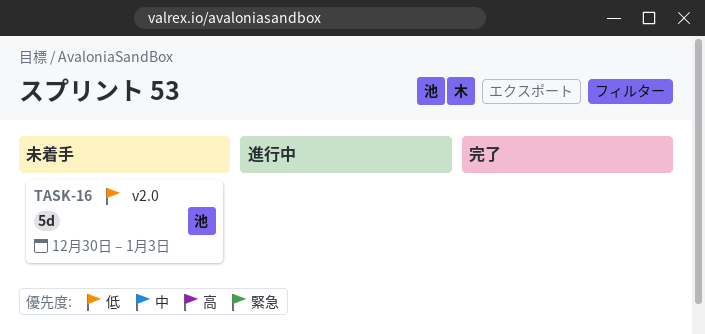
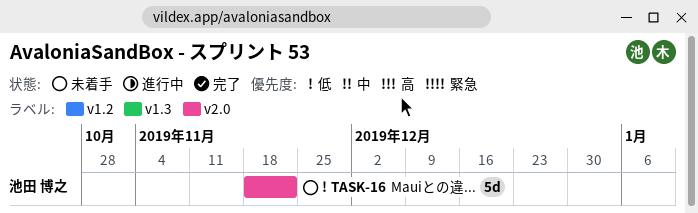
TASK-16, start: Dec 30 -> Nov 18
TASK-16, due: Jan 3 -> Nov 22

